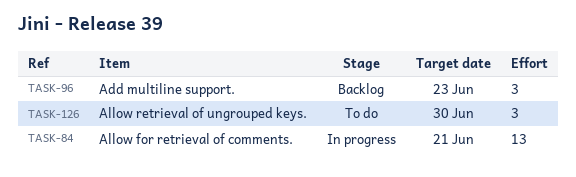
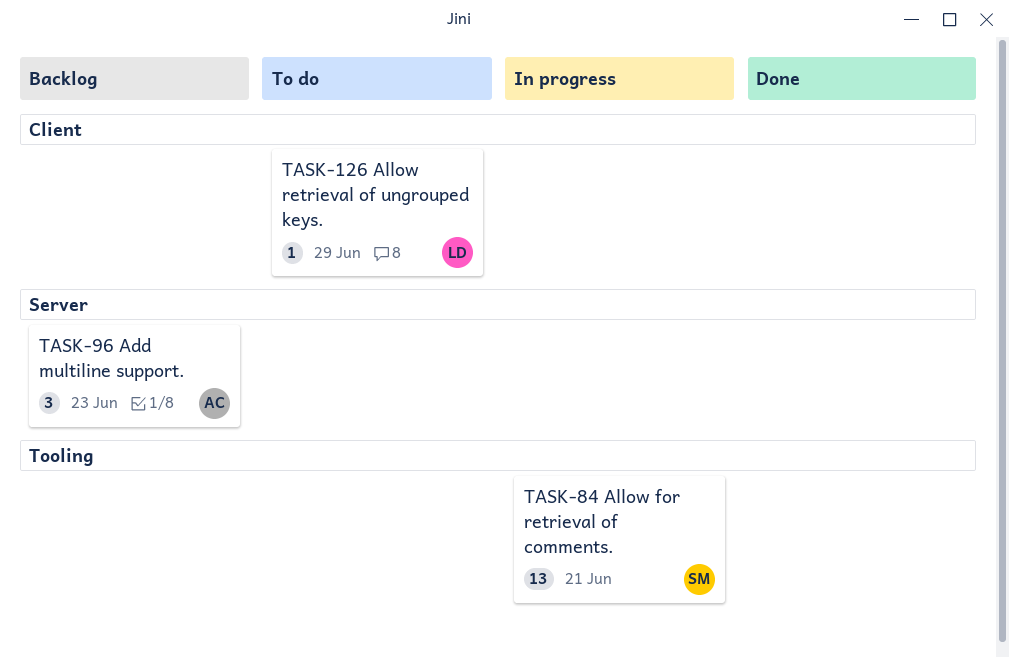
TASK-126, estimate: 3 -> 1
TASK-126, due: Jun 30 -> Jun 29

